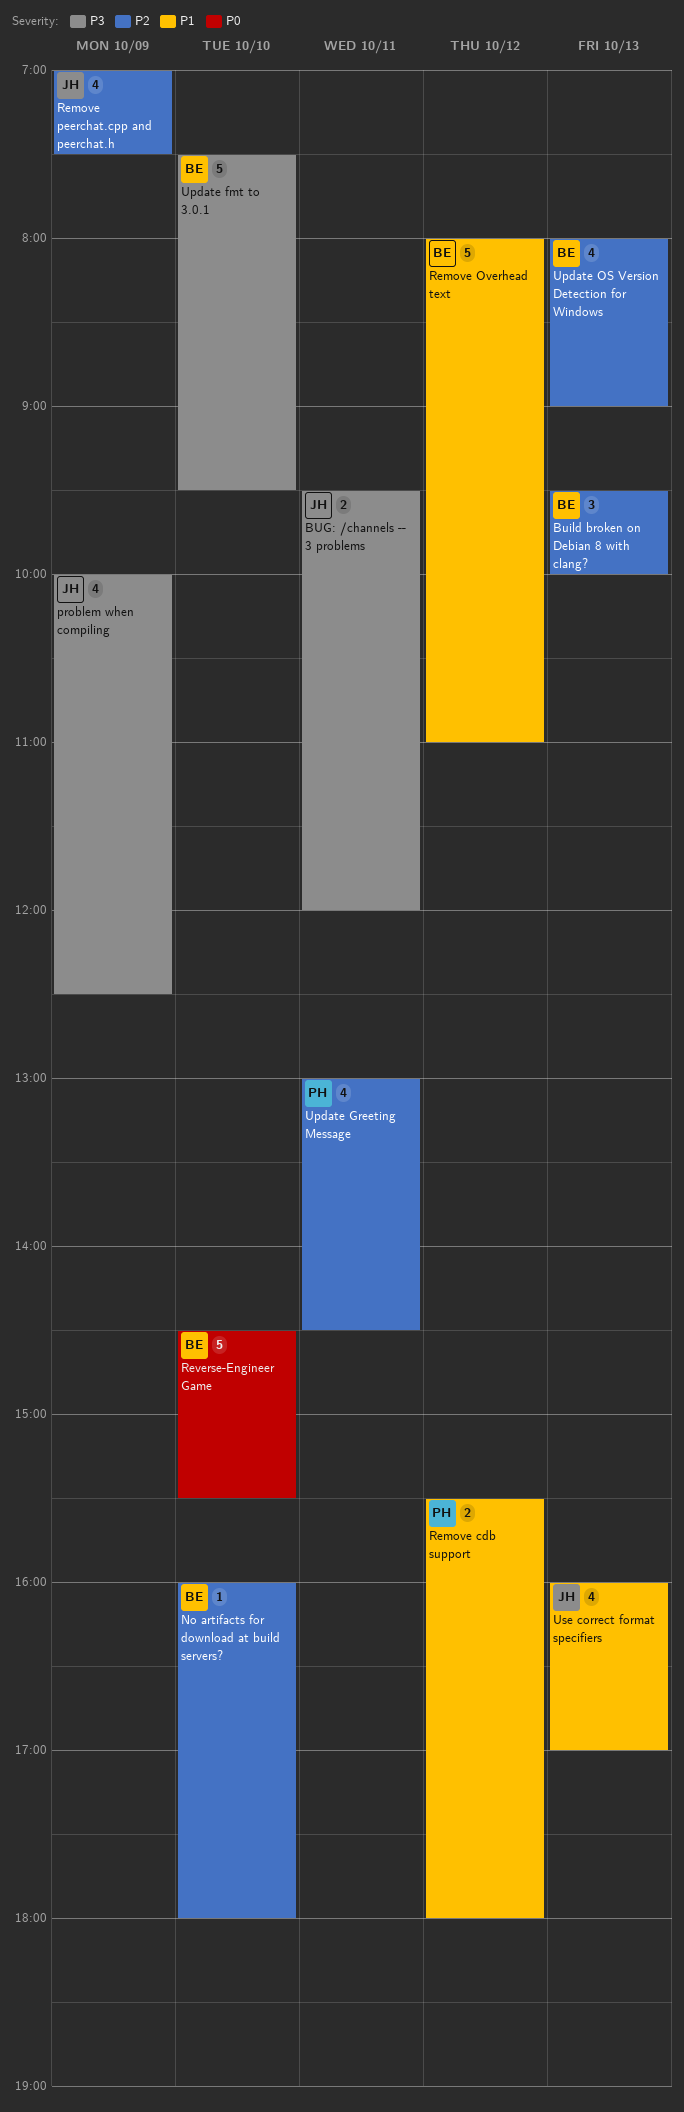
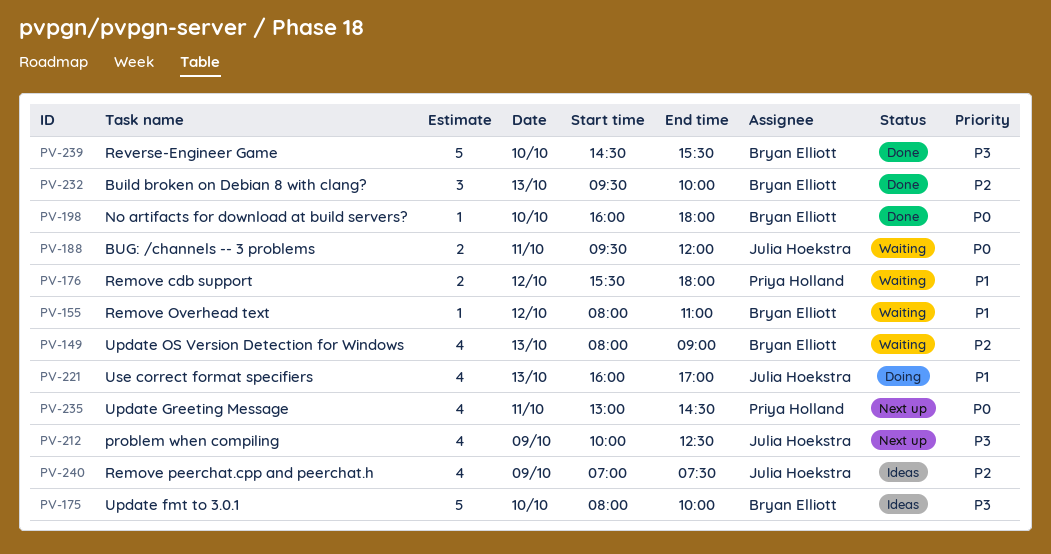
BUG: /channels -- 3 problems, priority: P3 -> P0
No artifacts for download at build servers?, priority: P2 -> P0
Remove Overhead text, estimate: 5 -> 1
Reverse-Engineer Game, priority: P0 -> P3
Update fmt to 3.0.1, begins: 07:30 -> 08:00
Update fmt to 3.0.1, ends: 09:30 -> 10:00
Update Greeting Message, priority: P2 -> P0

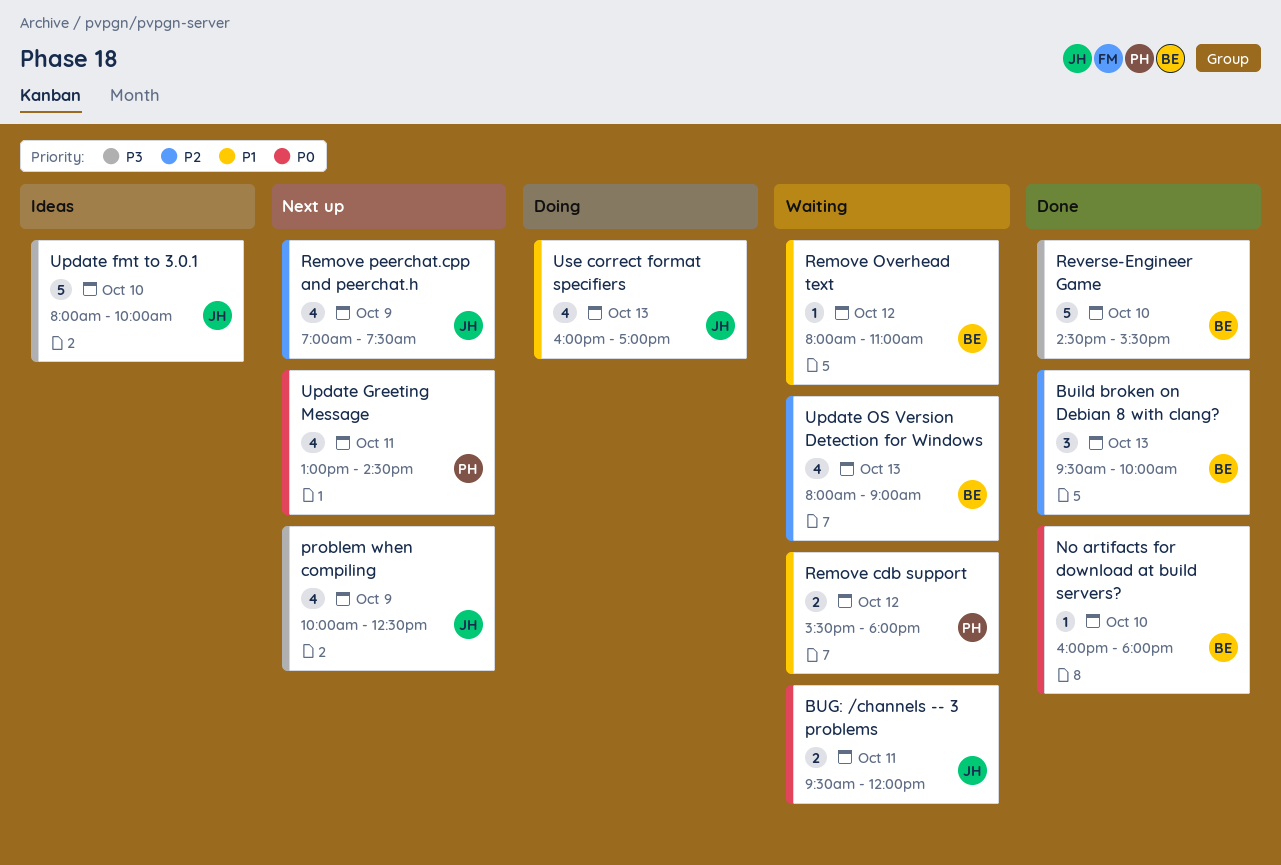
Remove peerchat.cpp and peerchat.h, status: Ideas -> Next up
Update fmt to 3.0.1, owner: Bryan Elliott -> Julia Hoekstra

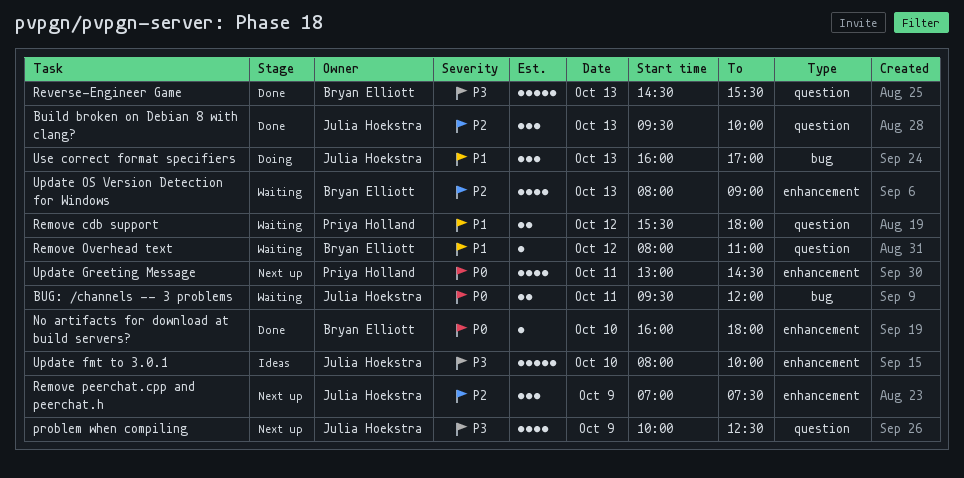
Build broken on Debian 8 with clang?, owner: Bryan Elliott -> Julia Hoekstra
Remove peerchat.cpp and peerchat.h, estimate: 4 -> 3
Reverse-Engineer Game, day: Oct 10 -> Oct 13
Use correct format specifiers, estimate: 4 -> 3

